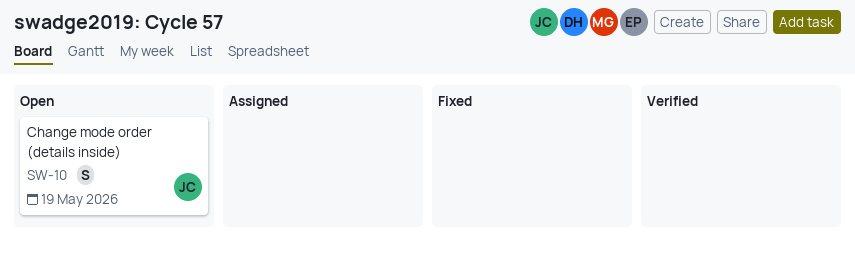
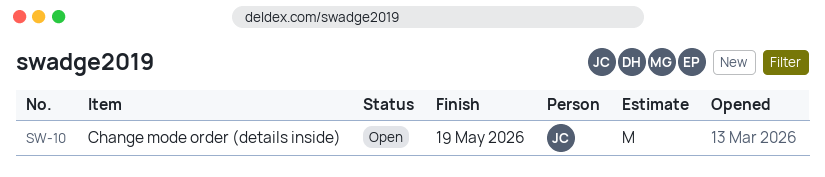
SW-10, estimate: S -> M

